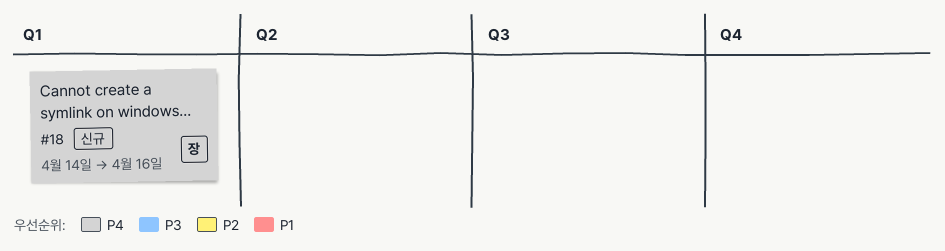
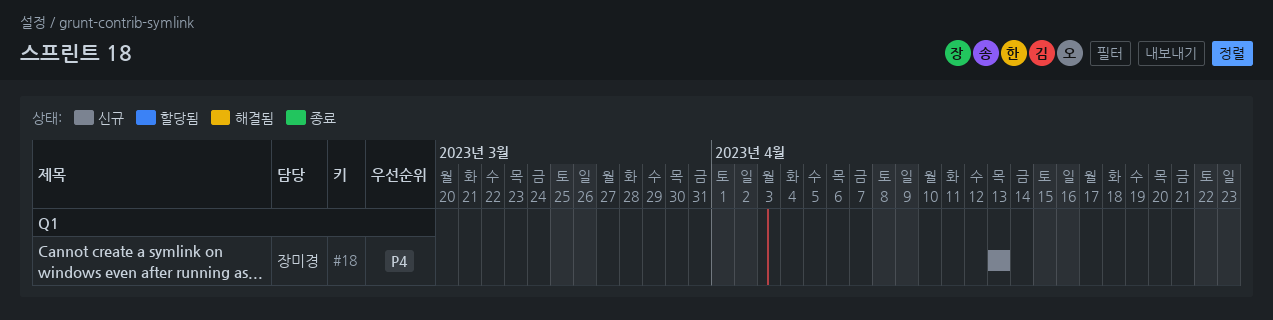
#18, start: Apr 14 -> Apr 13
#18, due: Apr 16 -> Apr 13

